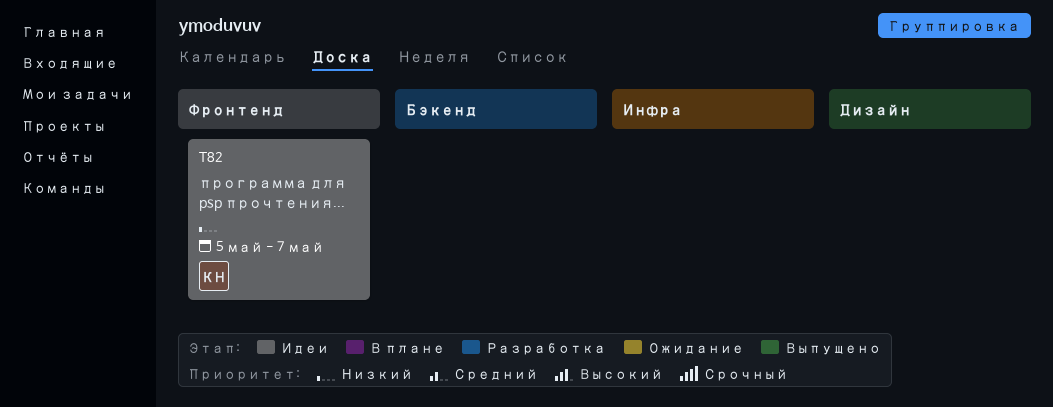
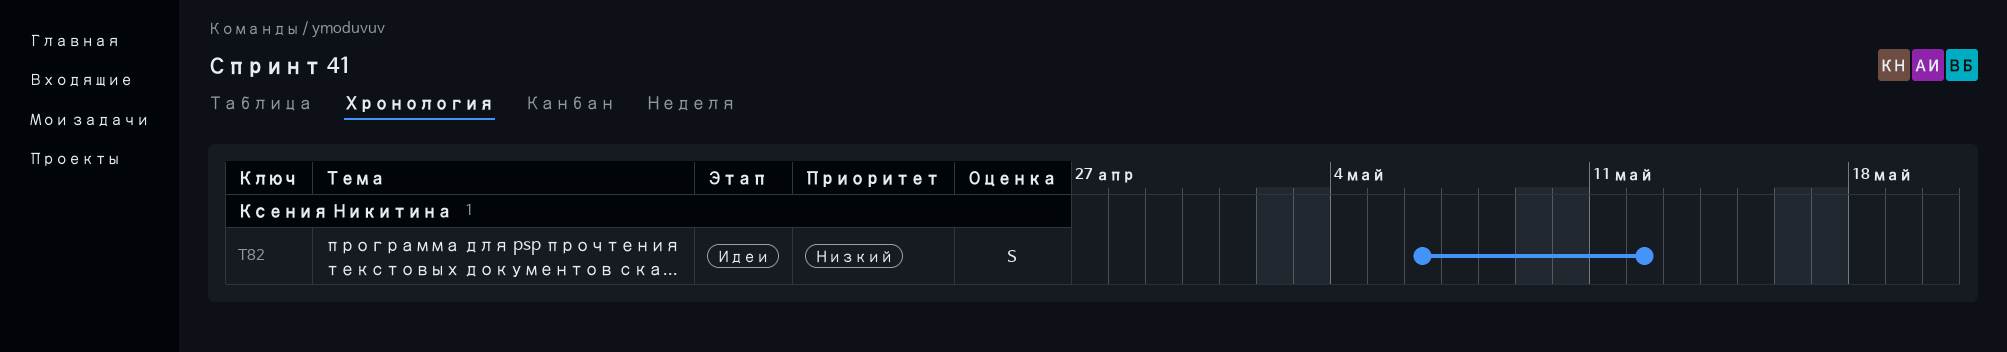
T82, start: May 5 -> May 6
T82, due: May 7 -> May 12

